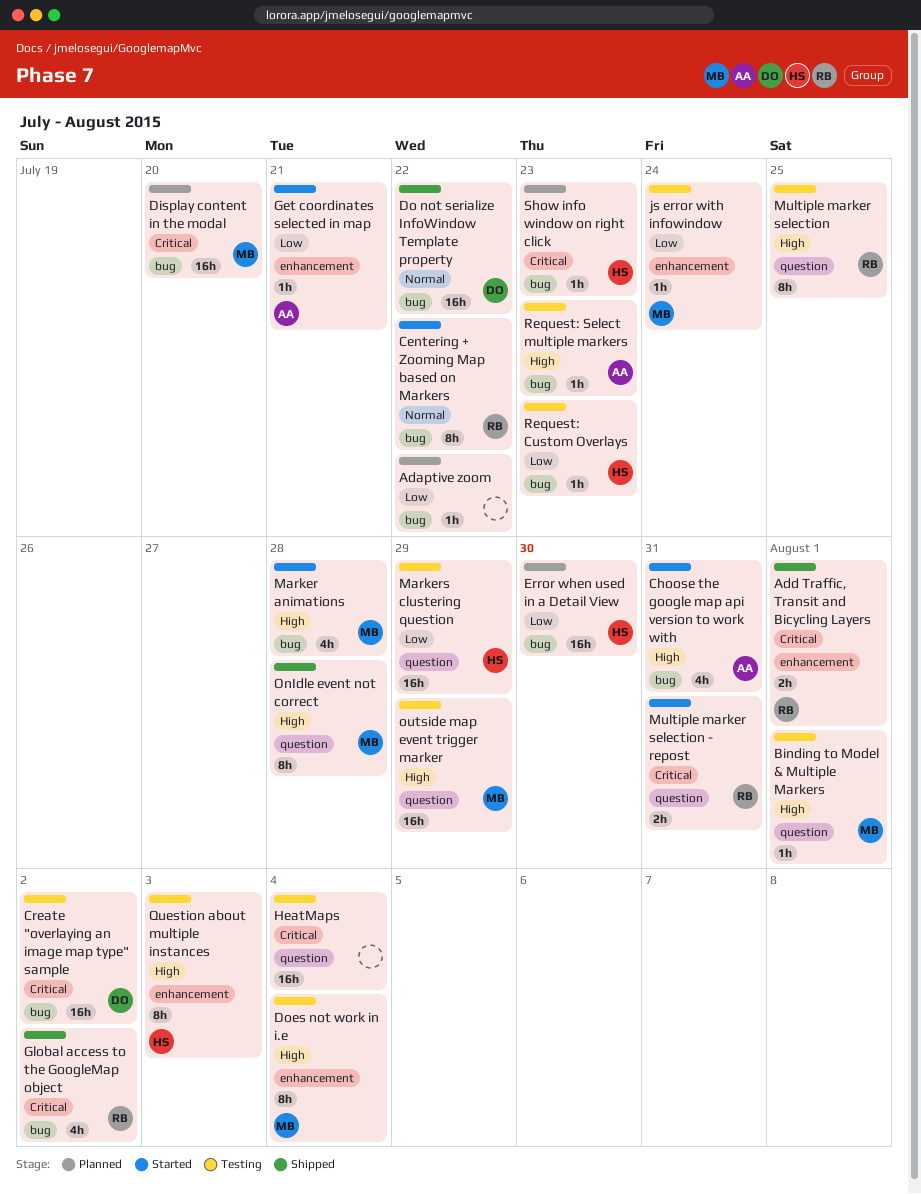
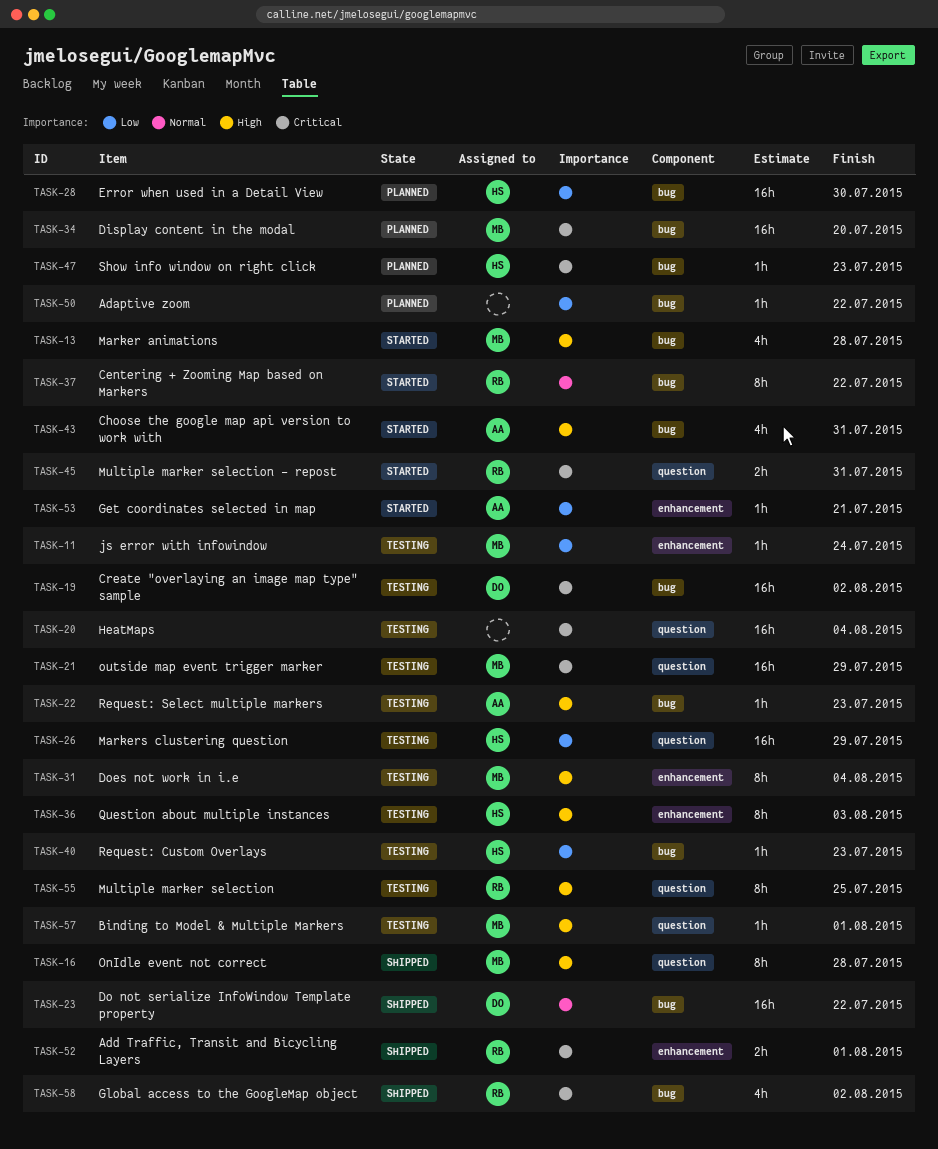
outside map event trigger marker, priority: High -> Critical

